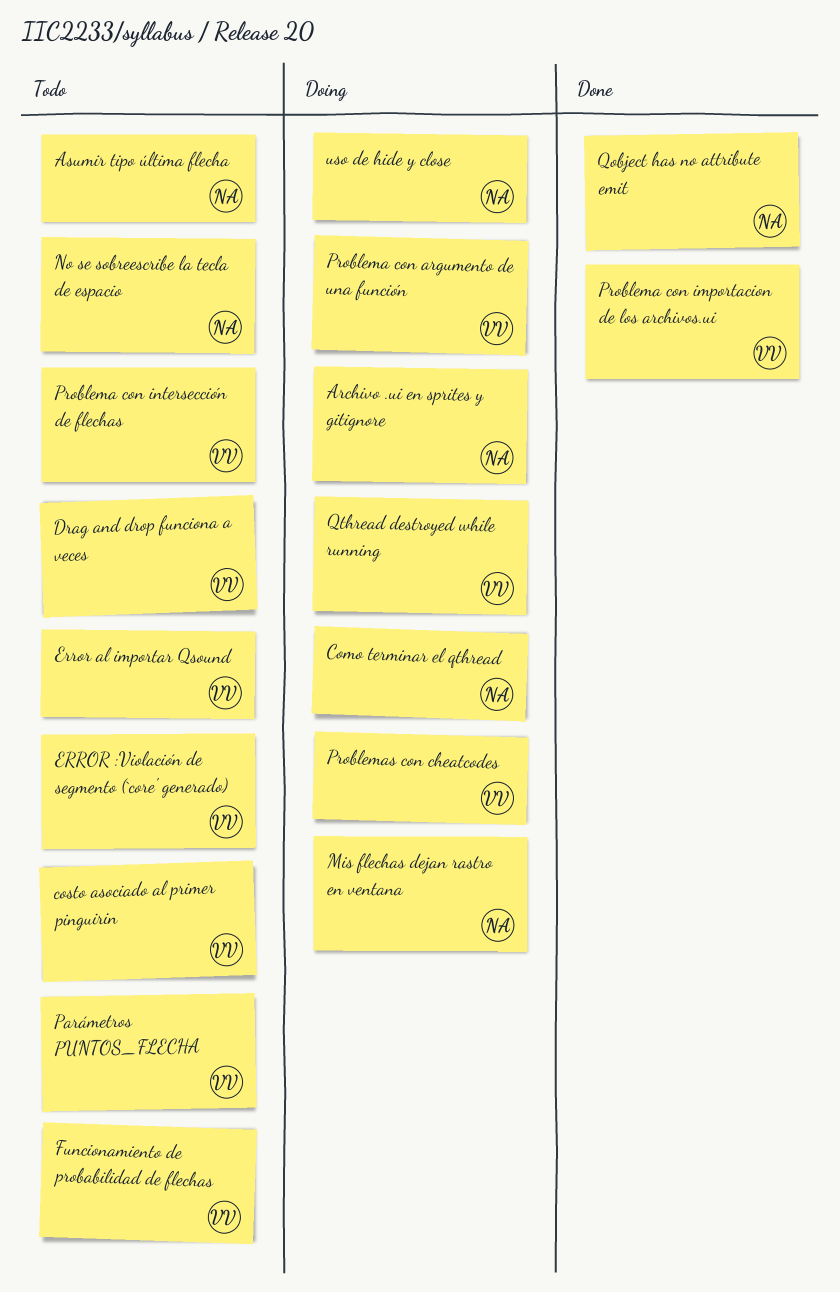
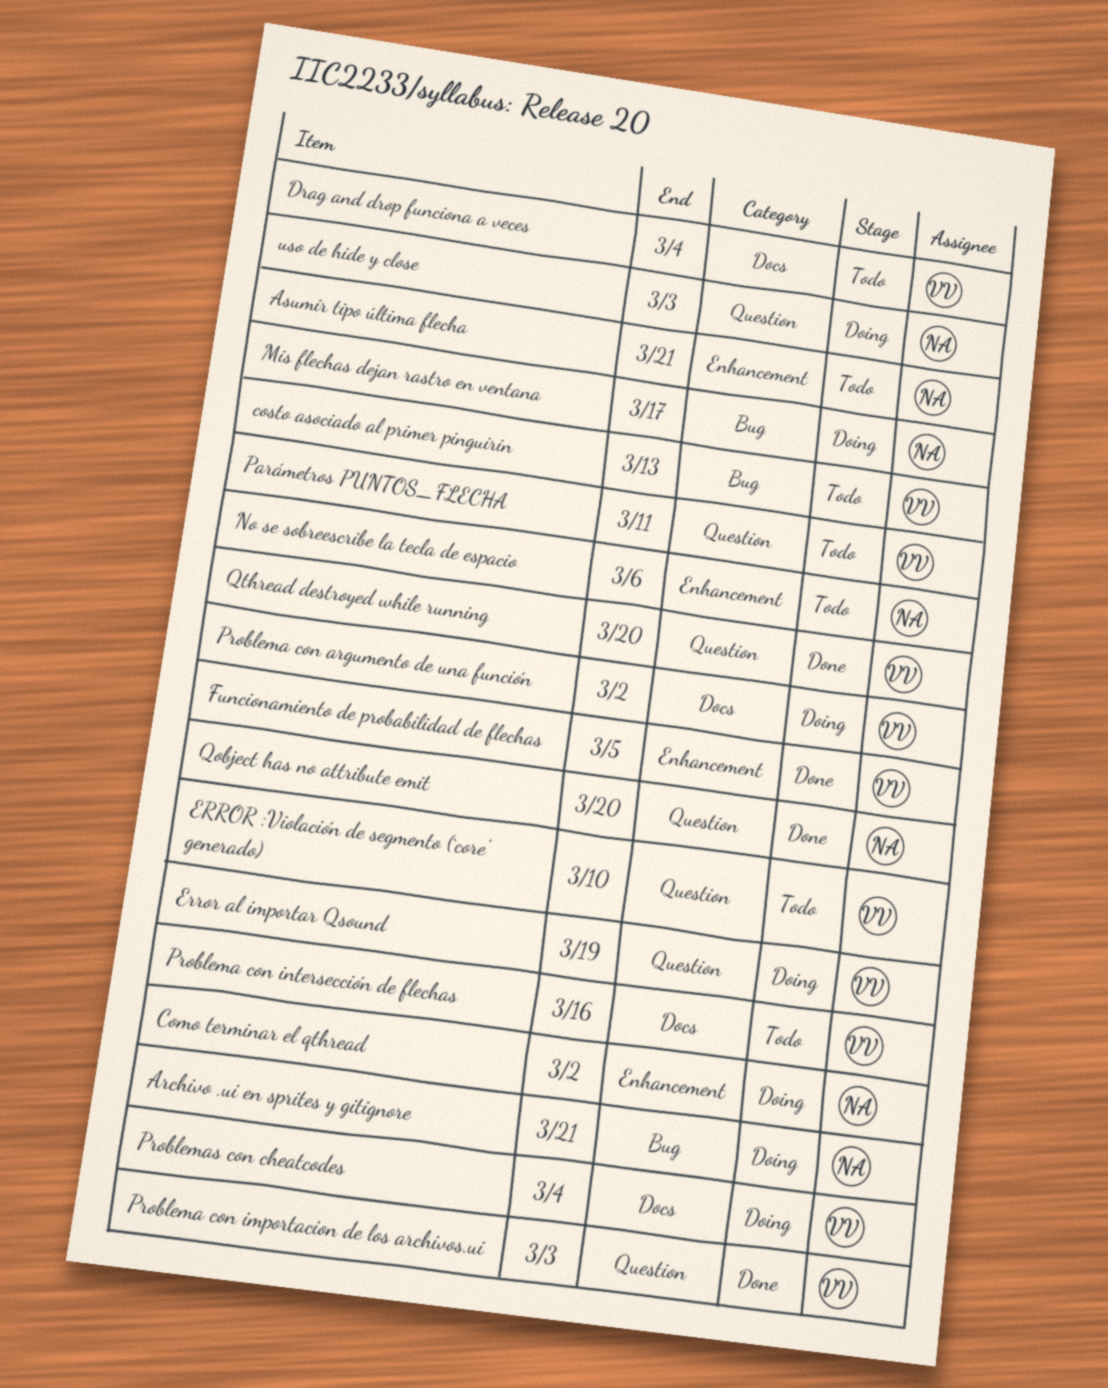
Error al importar Qsound, status: Todo -> Doing
Funcionamiento de probabilidad de flechas, status: Todo -> Done
Qthread destroyed while running, status: Doing -> Done

